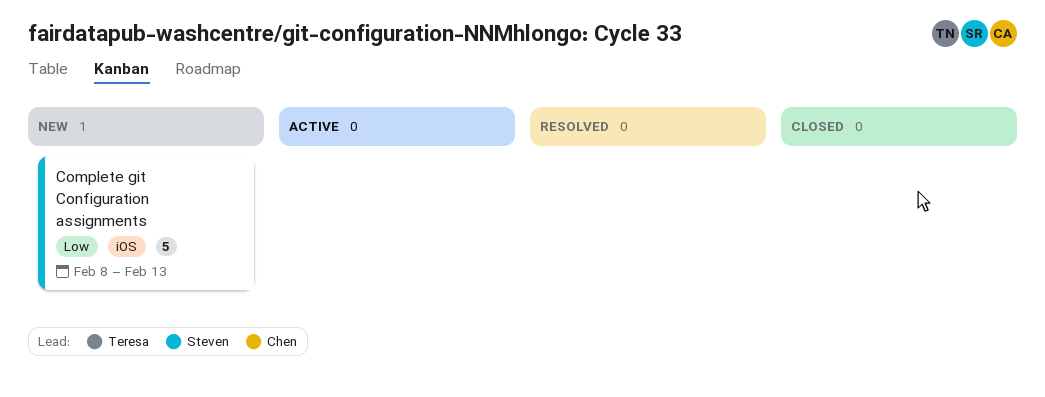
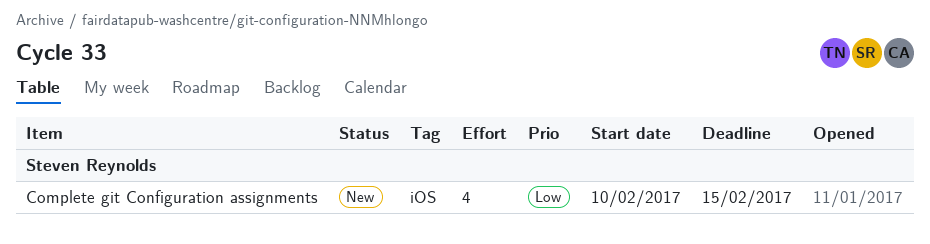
Complete git Configuration assignments, estimate: 5 -> 4
Complete git Configuration assignments, start: Feb 8 -> Feb 10
Complete git Configuration assignments, due: Feb 13 -> Feb 15

